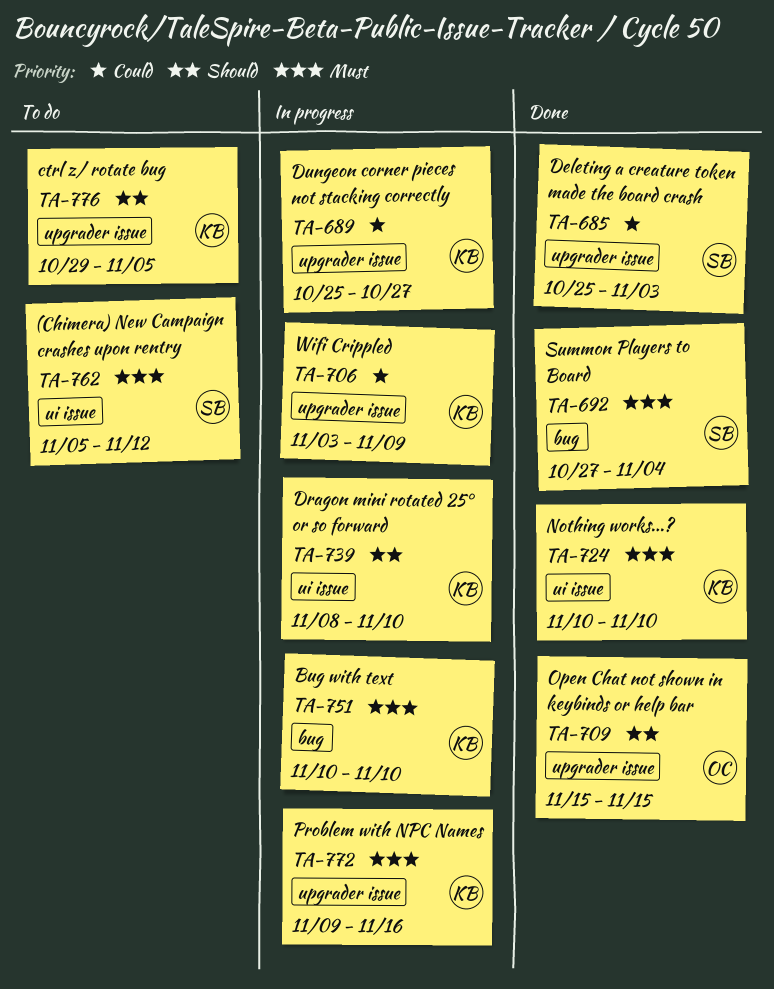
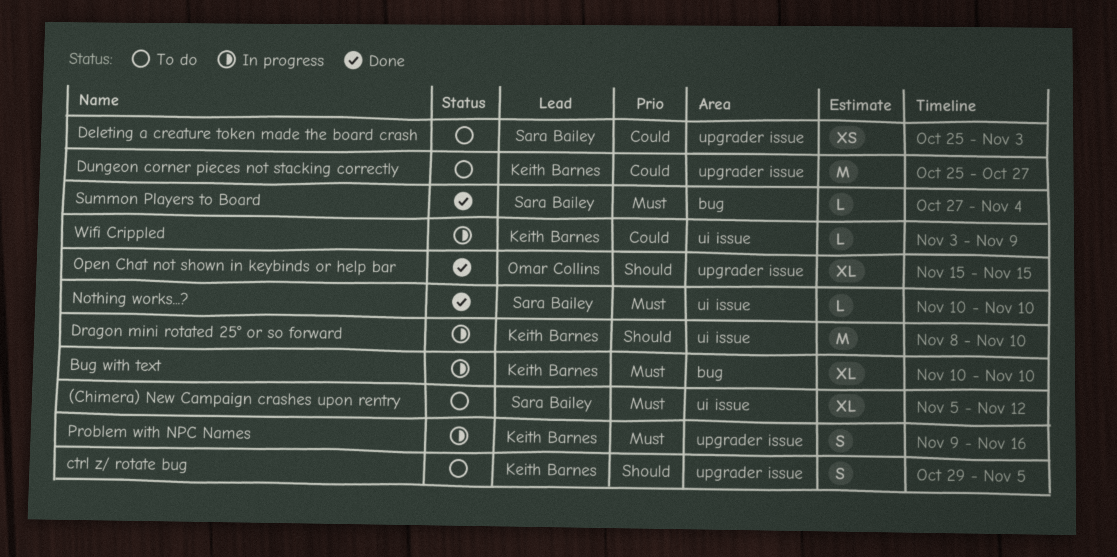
Deleting a creature token made the board crash, status: Done -> To do
Dungeon corner pieces not stacking correctly, status: In progress -> To do
Nothing works...?, owner: Keith Barnes -> Sara Bailey
Wifi Crippled, label: upgrader issue -> ui issue

